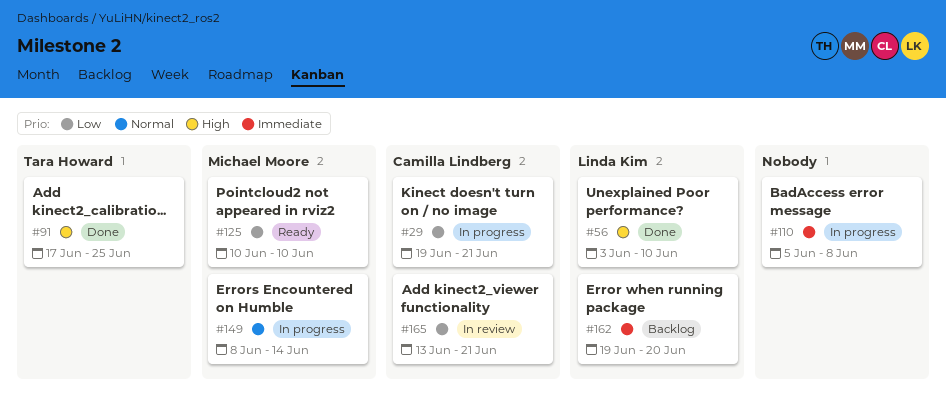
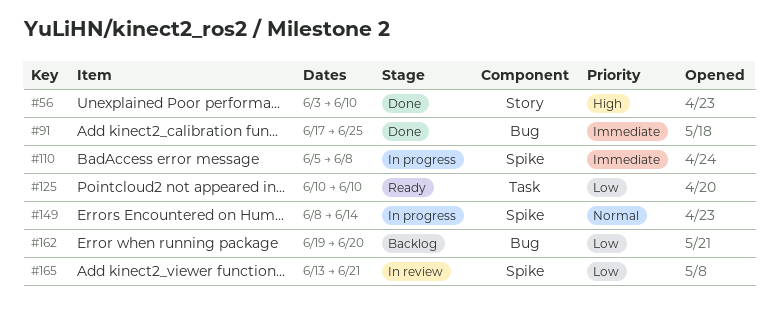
#29: present -> none
#91, priority: High -> Immediate
#162, priority: Immediate -> Low

